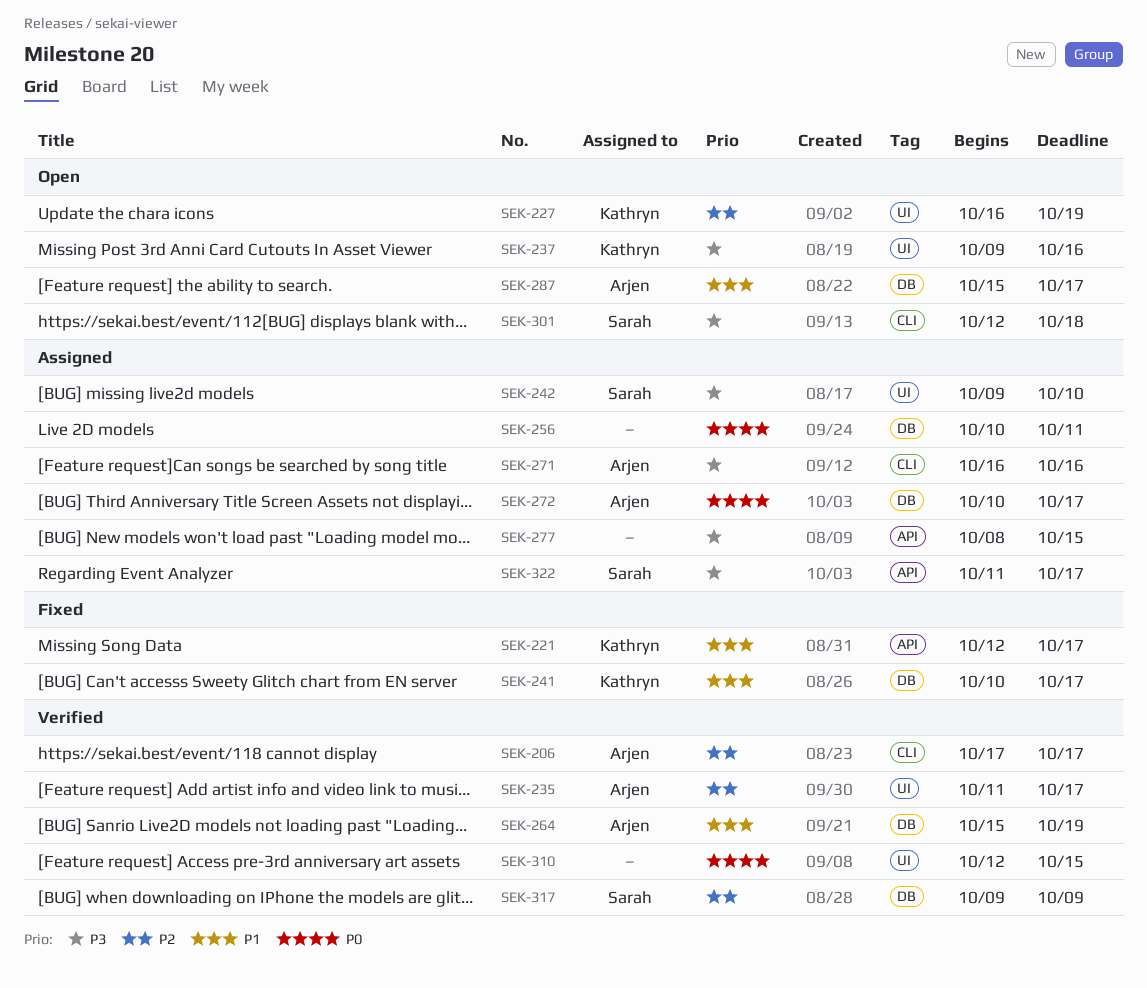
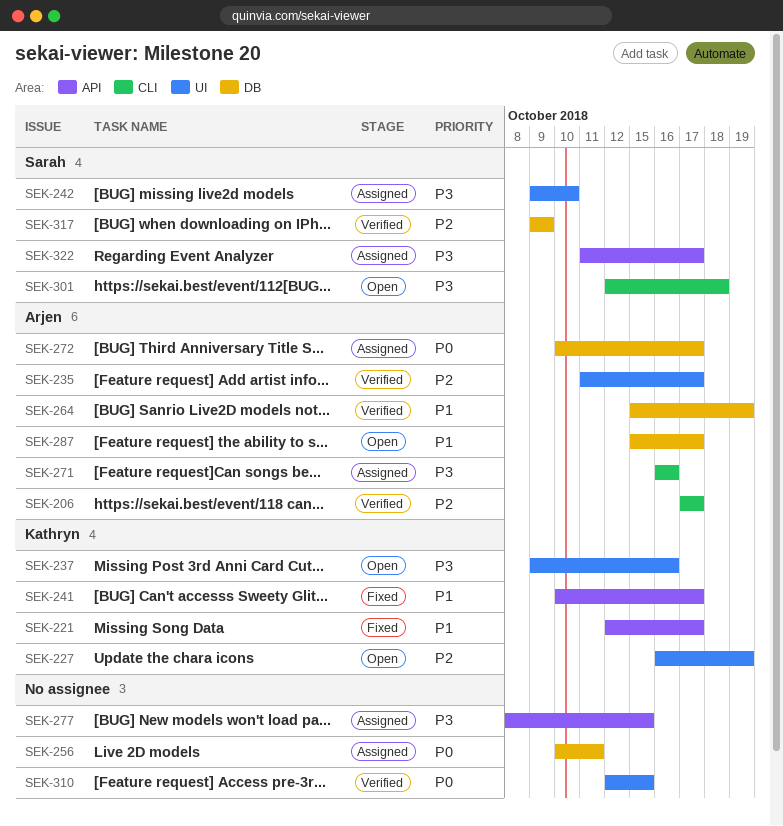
SEK-241, label: DB -> API

